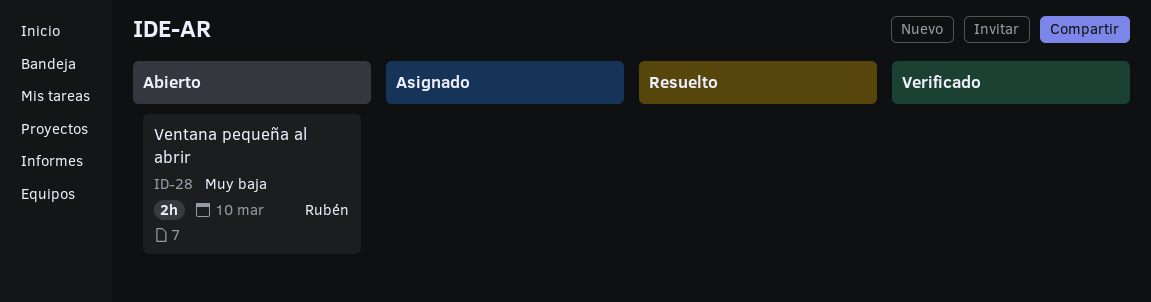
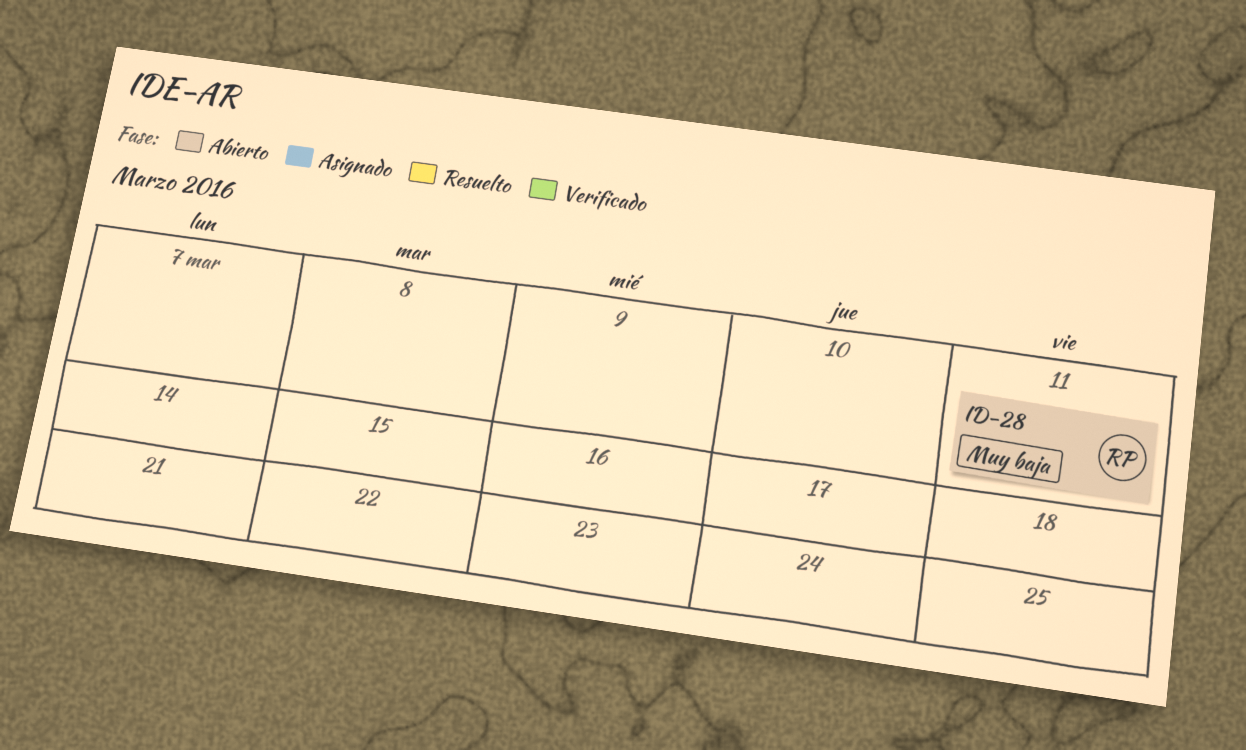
ID-28, due: Mar 10 -> Mar 11

